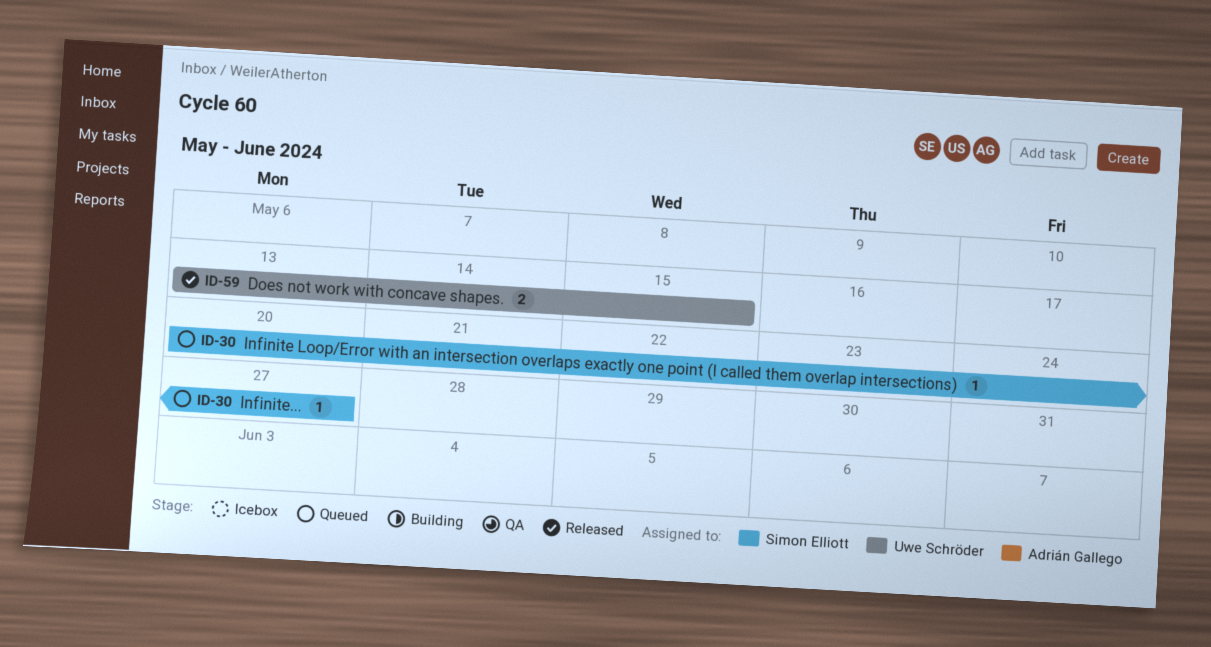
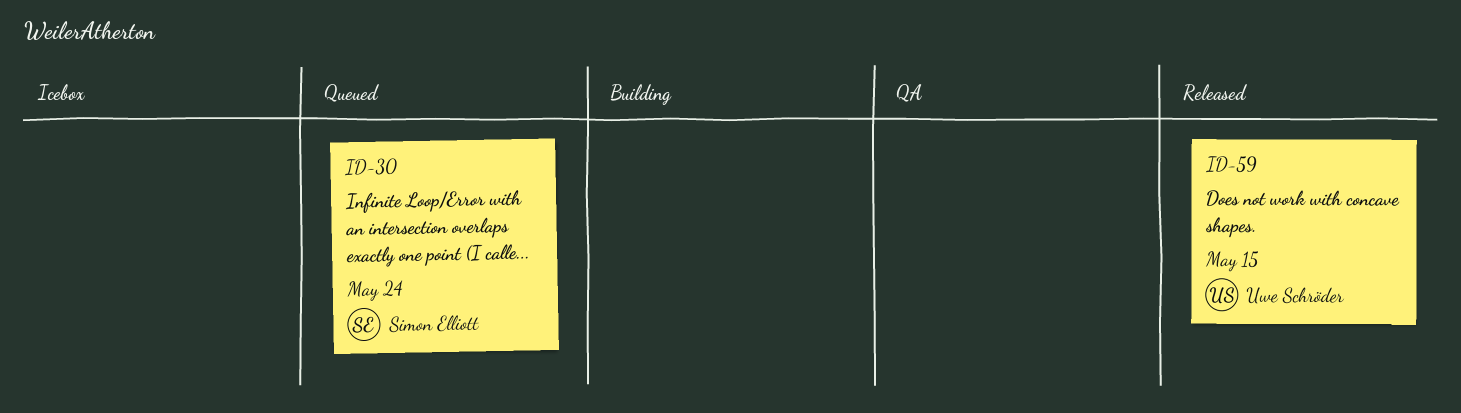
ID-30, due: May 27 -> May 24

